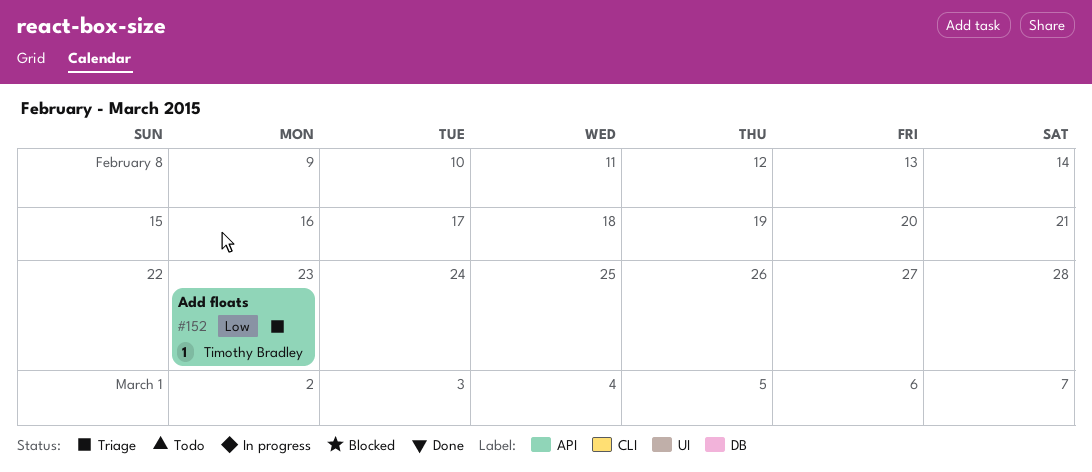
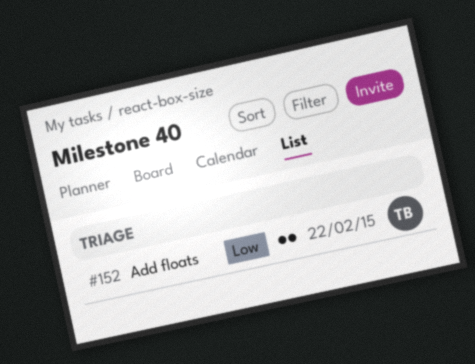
#152, estimate: 1 -> 2
#152, due: Feb 23 -> Feb 22

